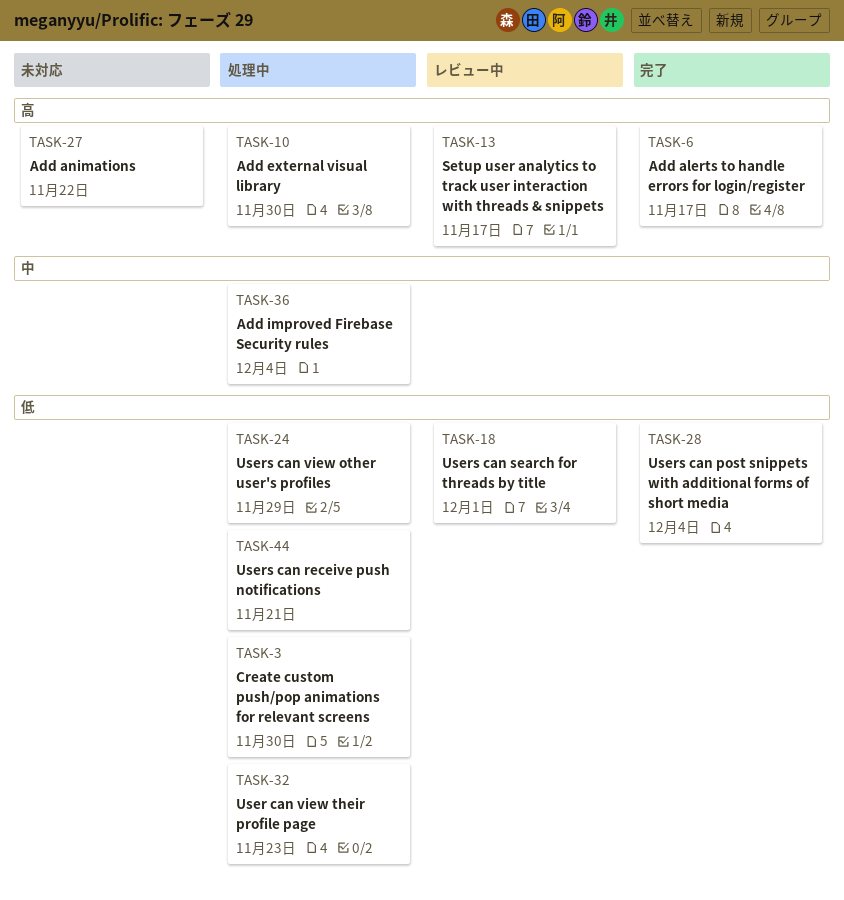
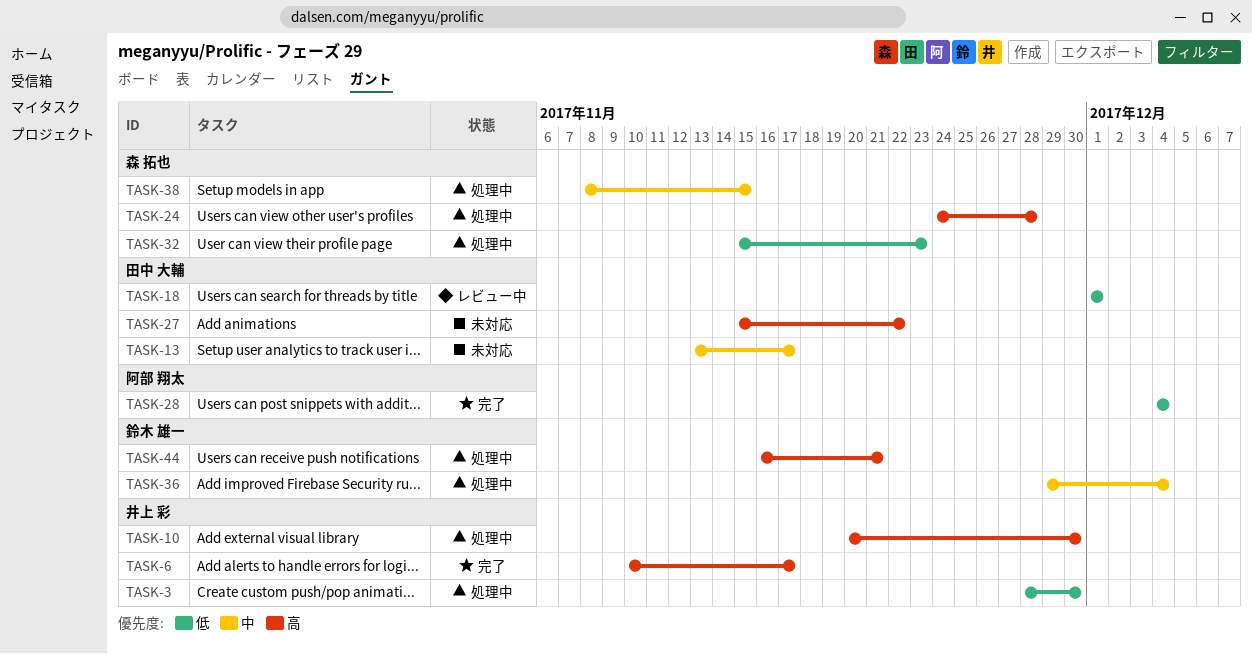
TASK-13, status: レビュー中 -> 未対応
TASK-13, priority: 高 -> 中
TASK-24, priority: 低 -> 高
TASK-24, due: Nov 29 -> Nov 28
TASK-38: none -> present
TASK-44, priority: 低 -> 高

